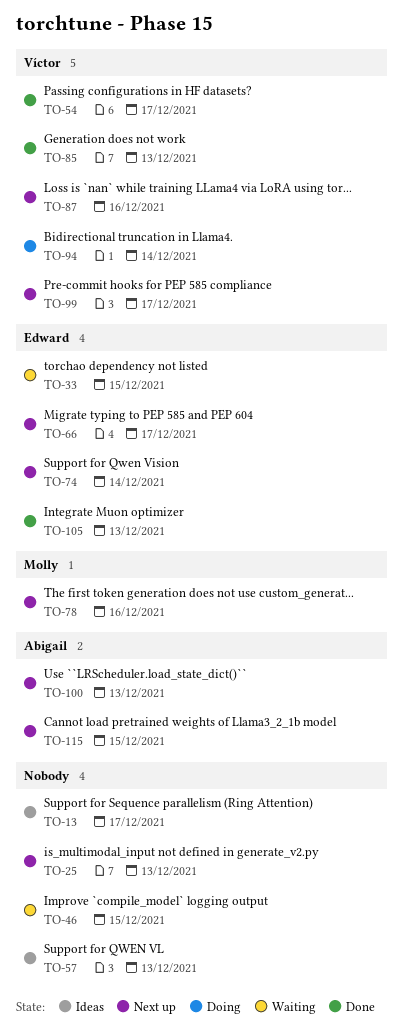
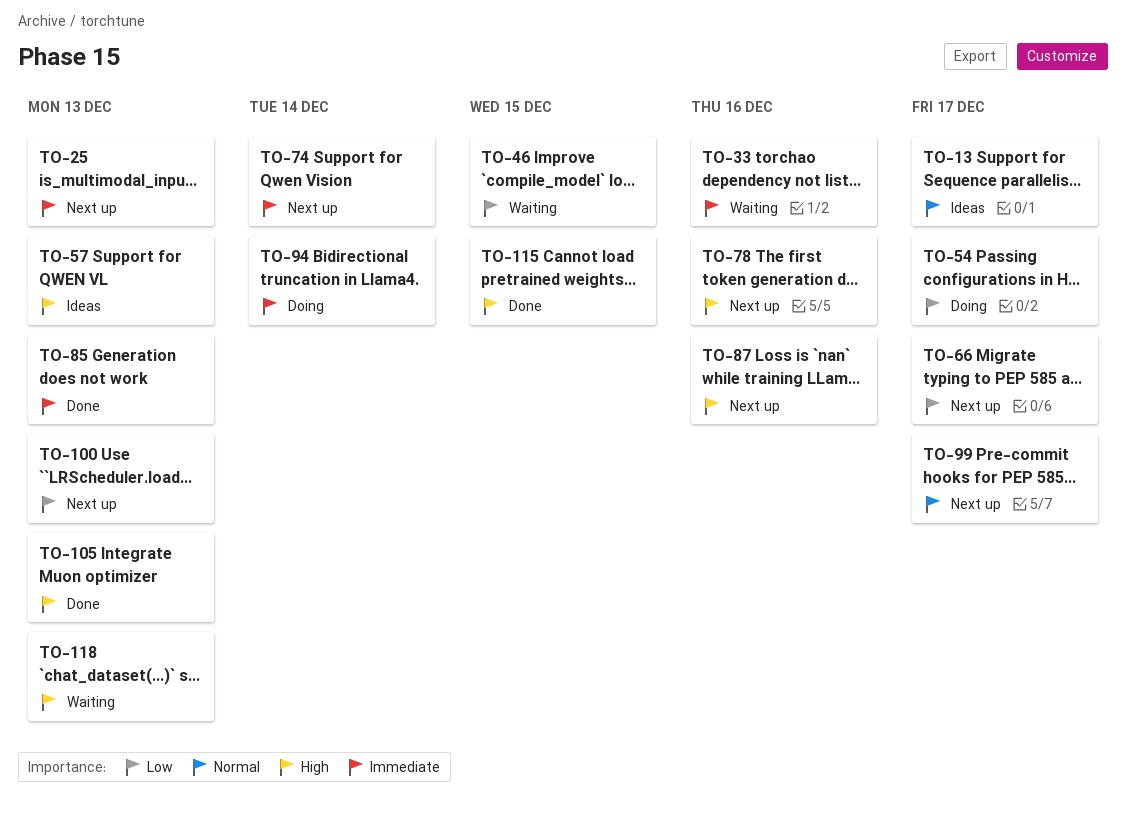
TO-33, due: Dec 15 -> Dec 16
TO-54, status: Done -> Doing
TO-115, status: Next up -> Done
TO-118: none -> present

